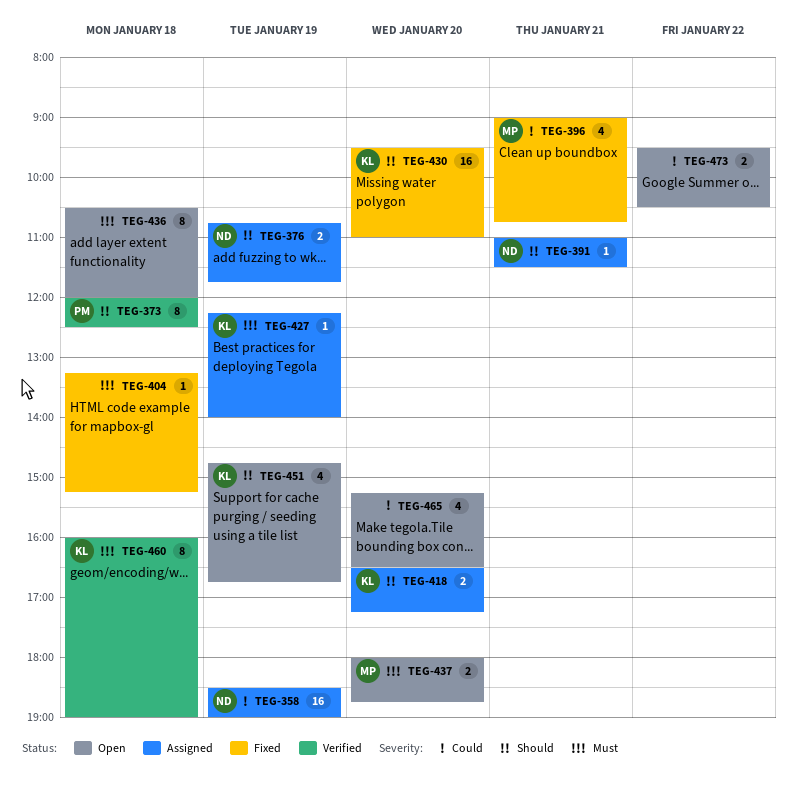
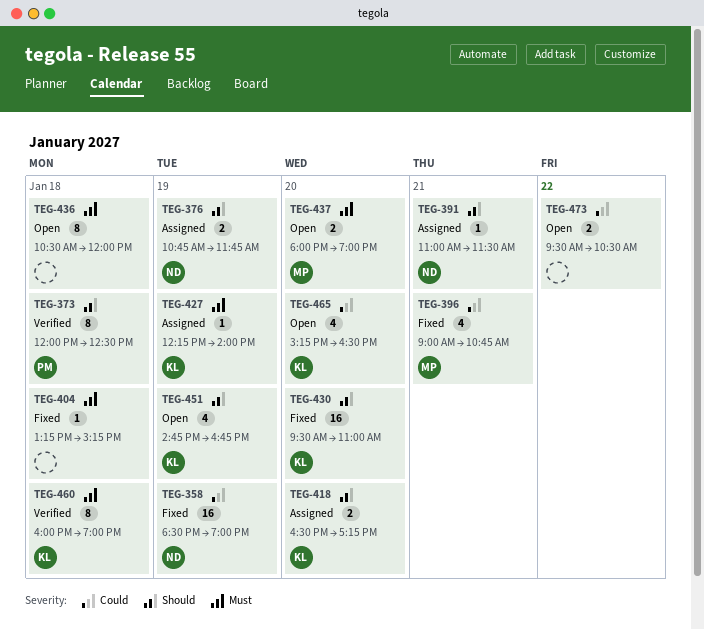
TEG-358, status: Assigned -> Fixed
TEG-437, ends: 18:45 -> 19:00
TEG-465, owner: none -> KL

